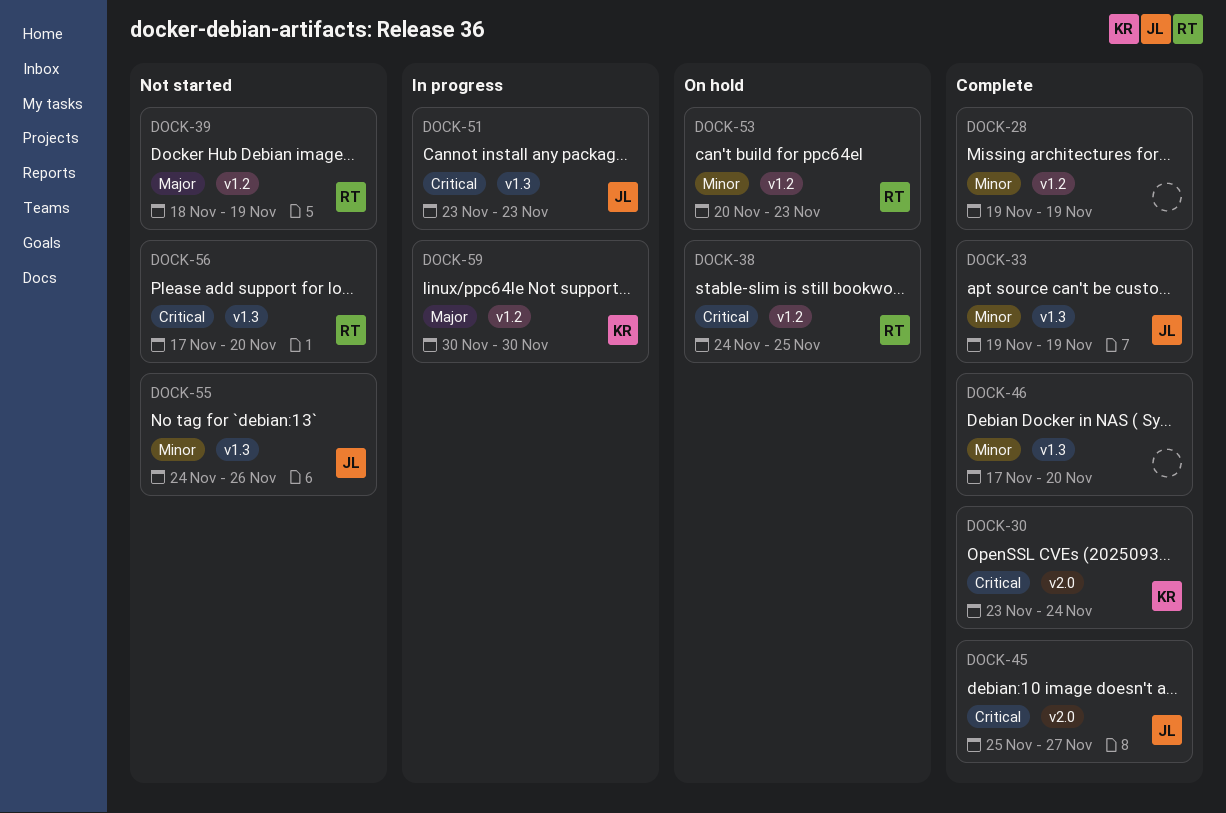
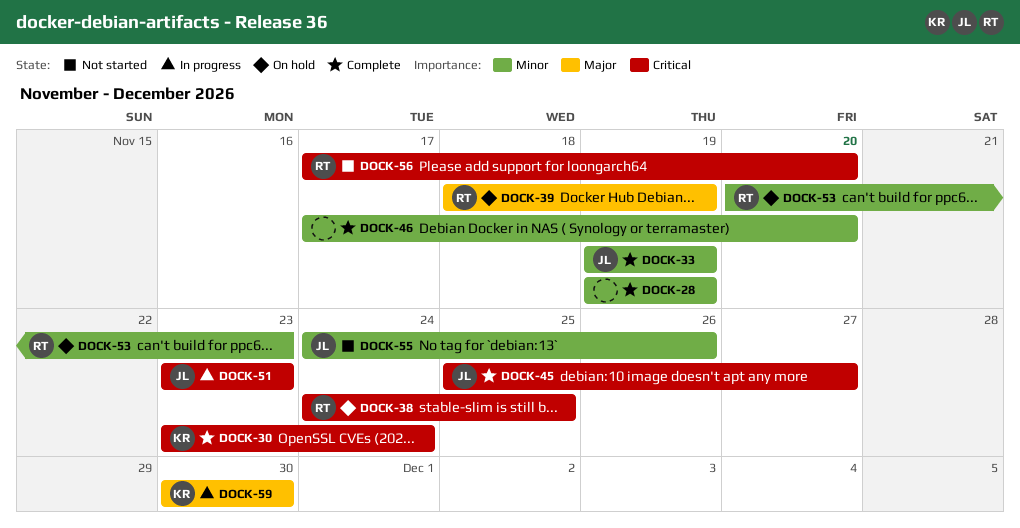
DOCK-39, status: Not started -> On hold

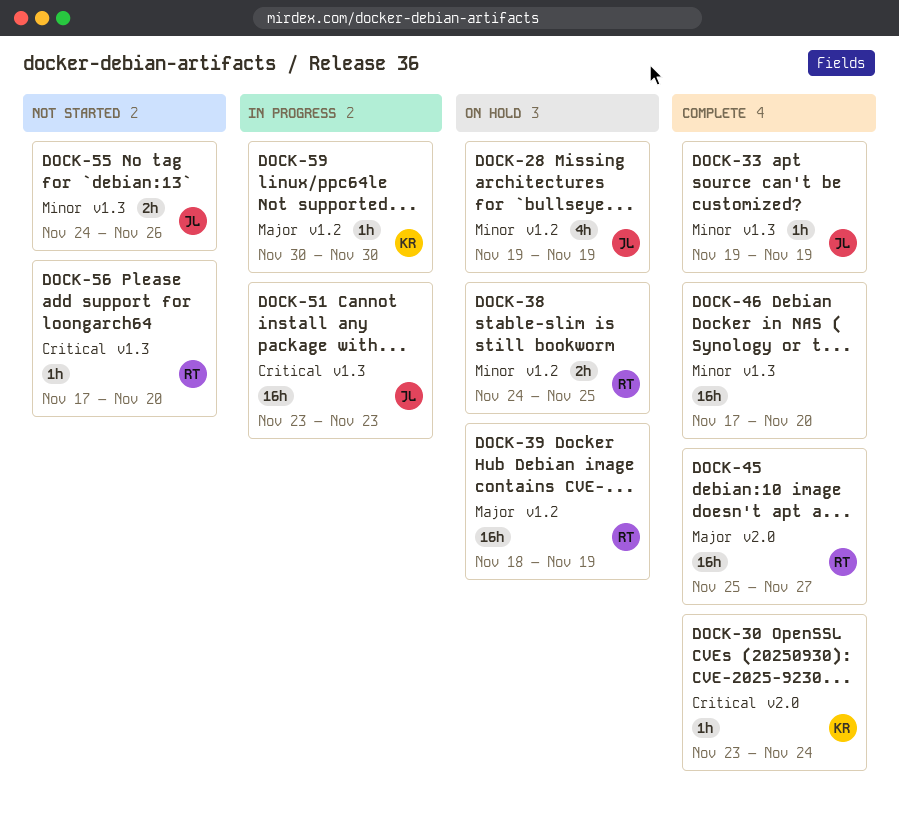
DOCK-28, status: Complete -> On hold
DOCK-28, owner: none -> JL
DOCK-38, priority: Critical -> Minor
DOCK-45, owner: JL -> RT
DOCK-45, priority: Critical -> Major
DOCK-53: present -> none

